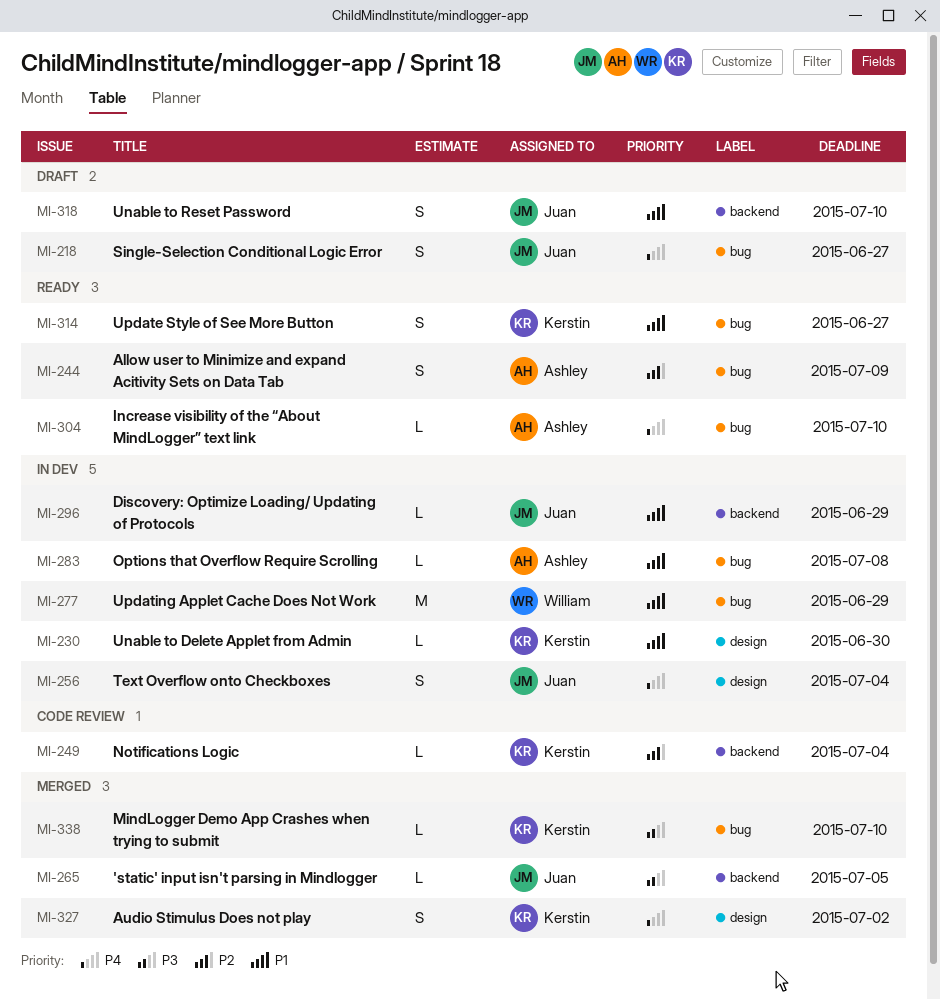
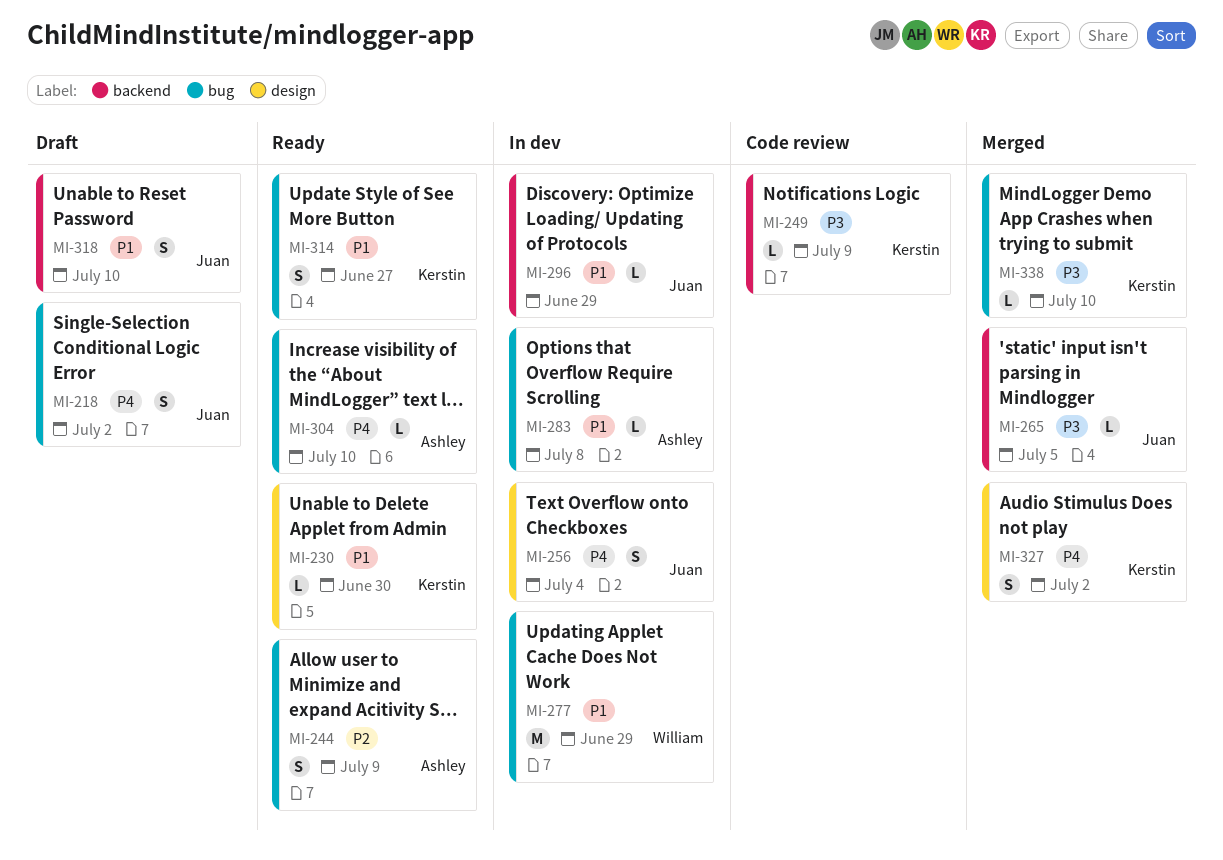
MI-218, due: Jun 27 -> Jul 2
MI-230, status: In dev -> Ready
MI-249, priority: P2 -> P3
MI-249, due: Jul 4 -> Jul 9

